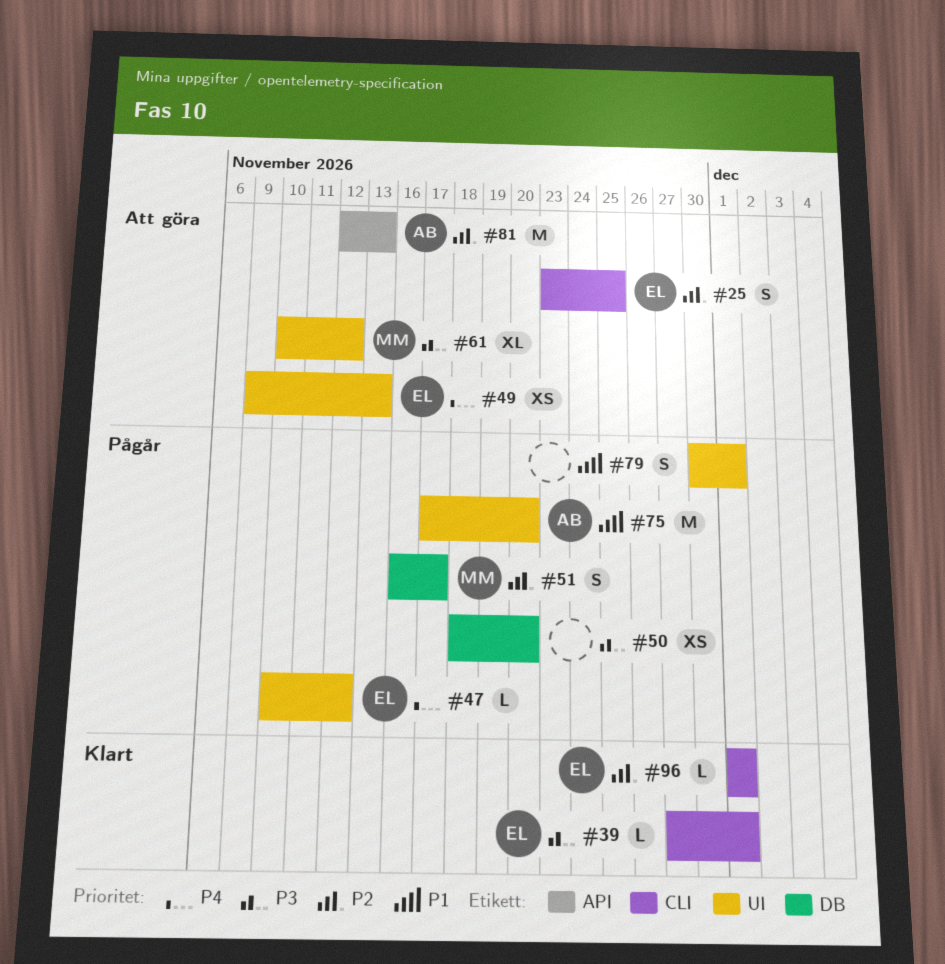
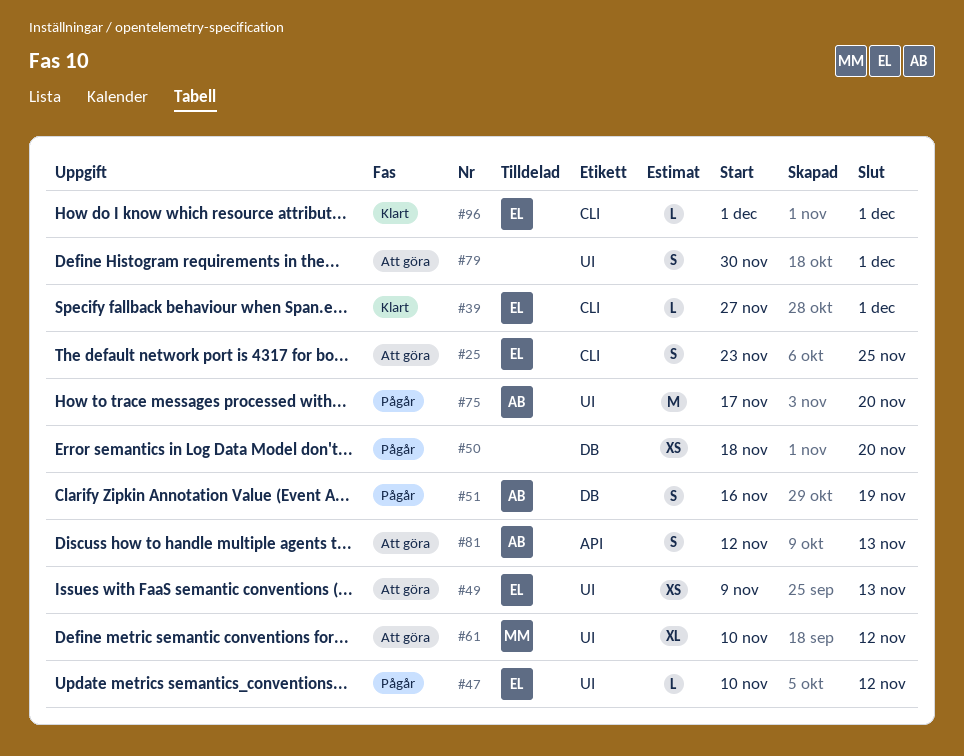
#51, owner: MM -> AB
#51, due: Nov 17 -> Nov 19
#79, status: Pågår -> Att göra
#81, estimate: M -> S

